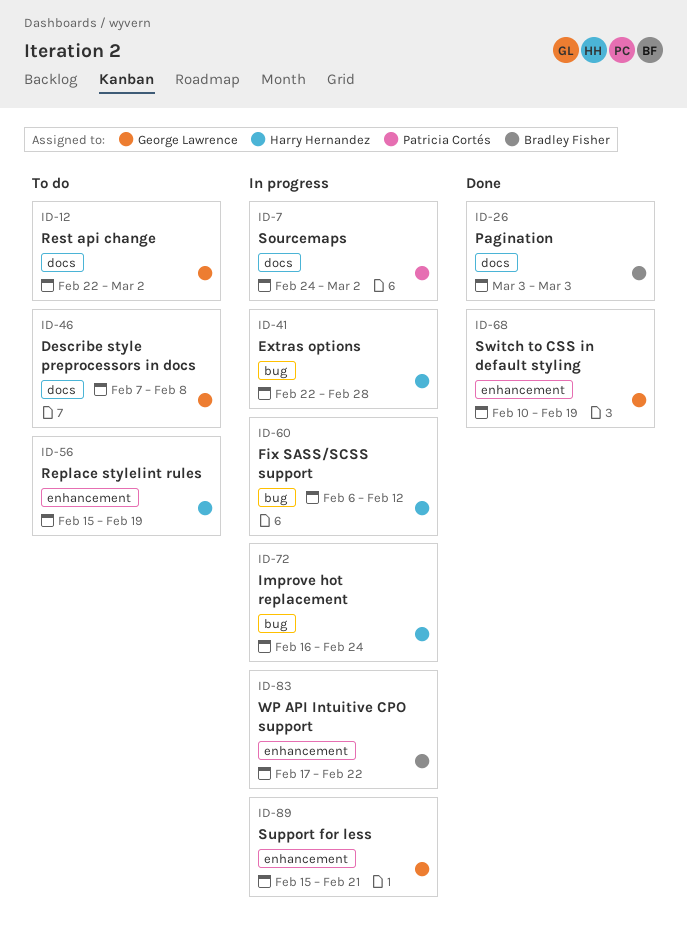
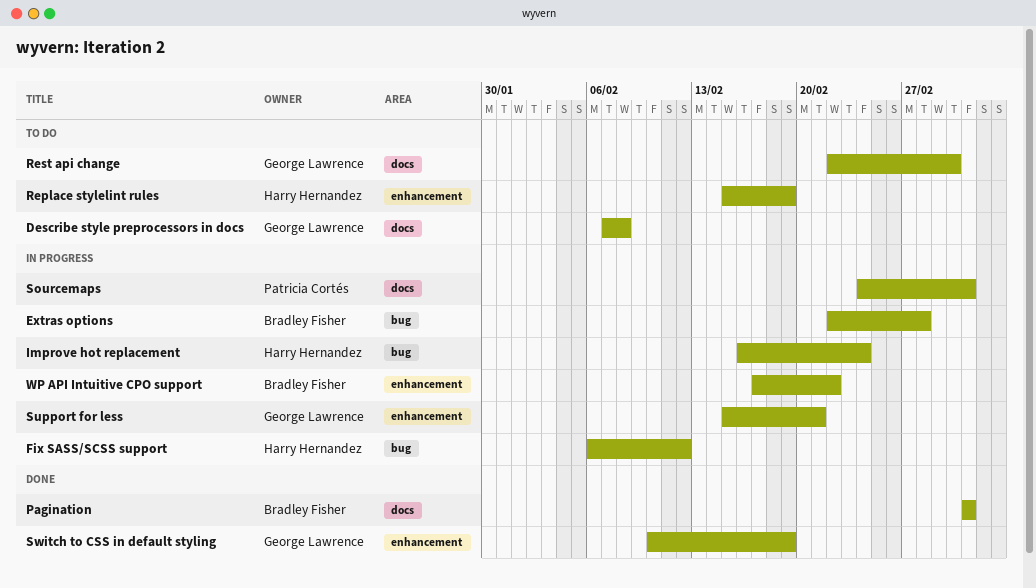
Extras options, owner: Harry Hernandez -> Bradley Fisher
Sourcemaps, due: Mar 2 -> Mar 3

